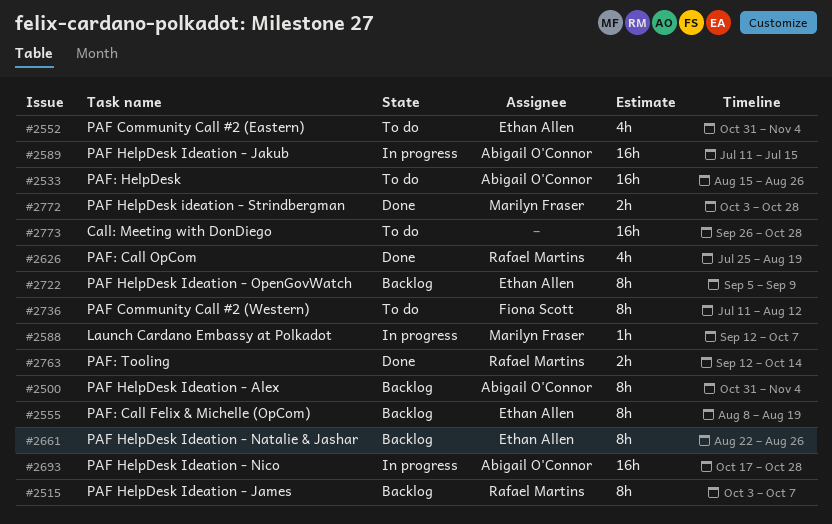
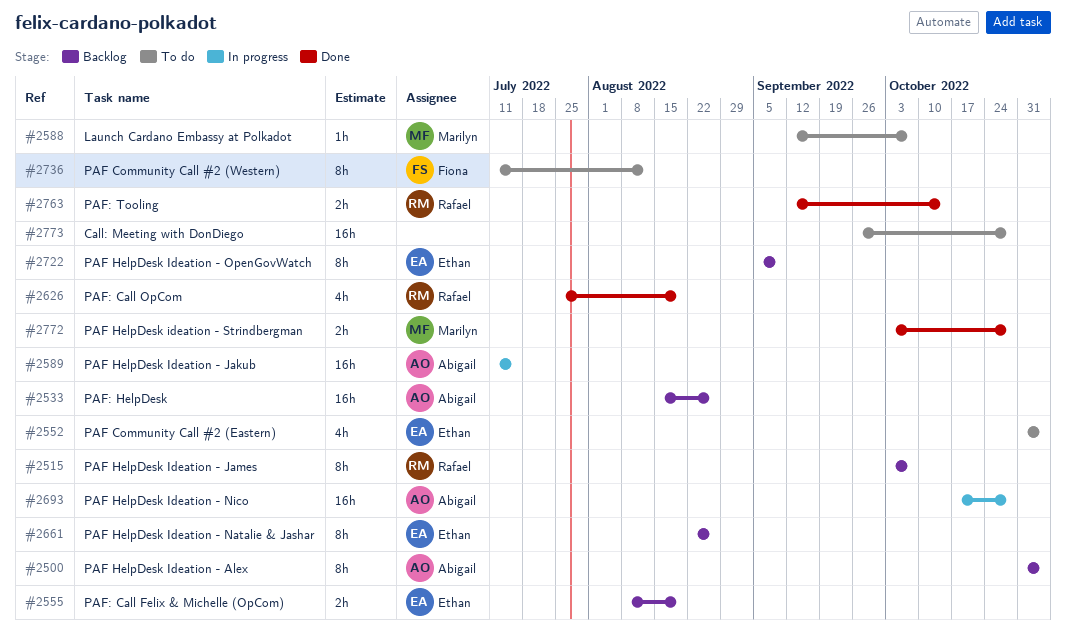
#2533, status: To do -> Backlog
#2555, estimate: 8h -> 2h
#2588, status: In progress -> To do

